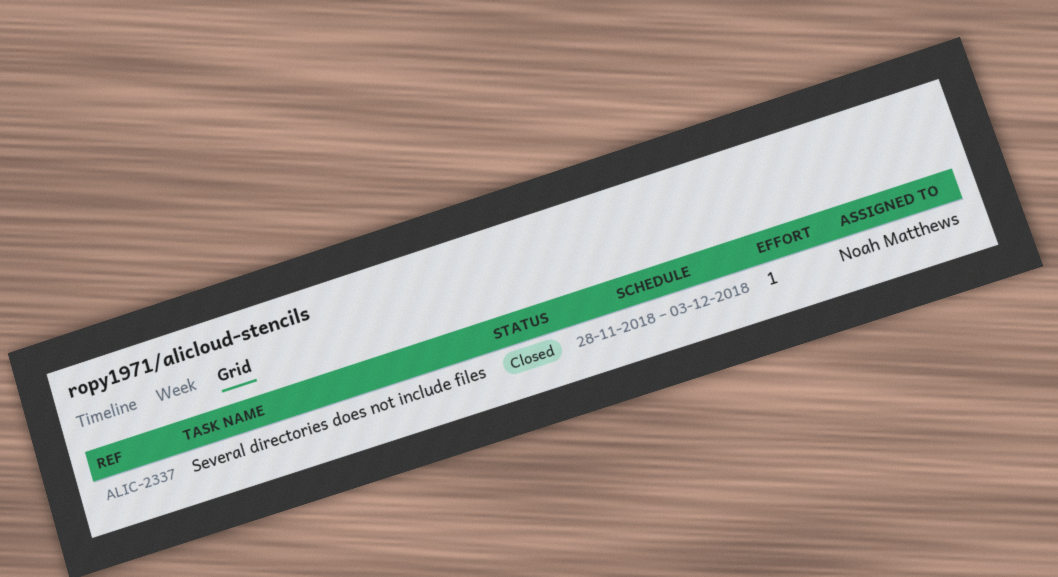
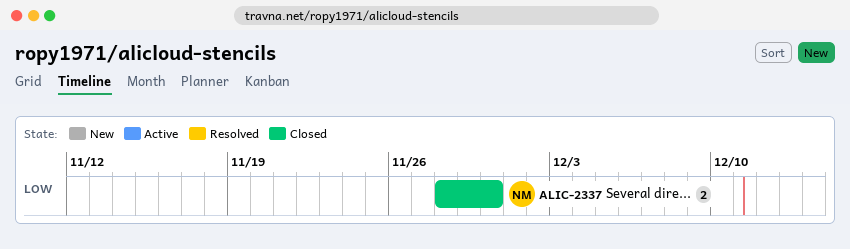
ALIC-2337, estimate: 1 -> 2
ALIC-2337, due: Dec 3 -> Nov 30

